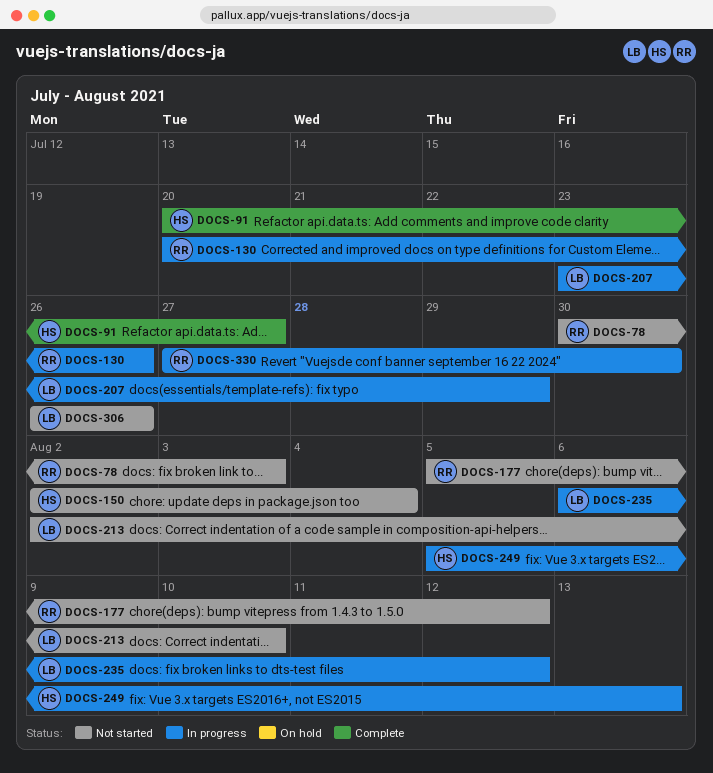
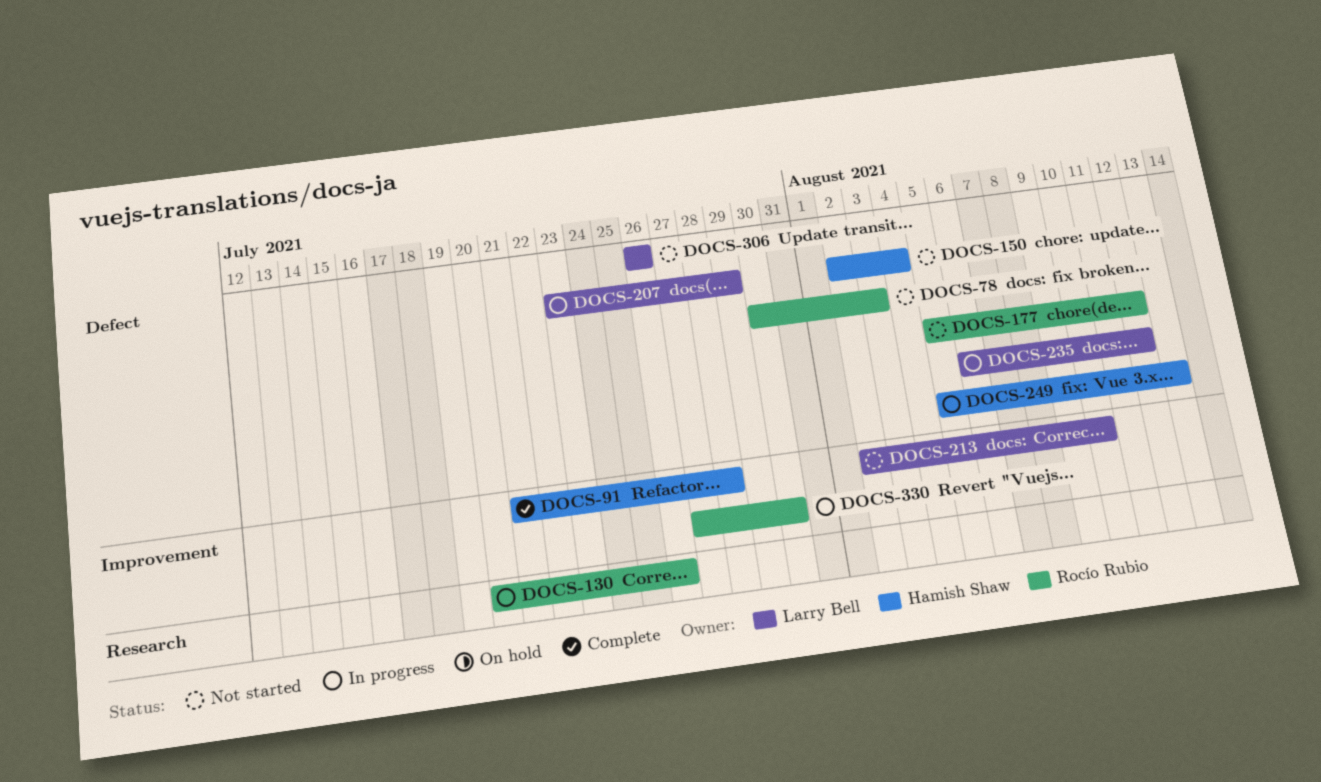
DOCS-91, start: Jul 20 -> Jul 21
DOCS-91, due: Jul 27 -> Jul 28

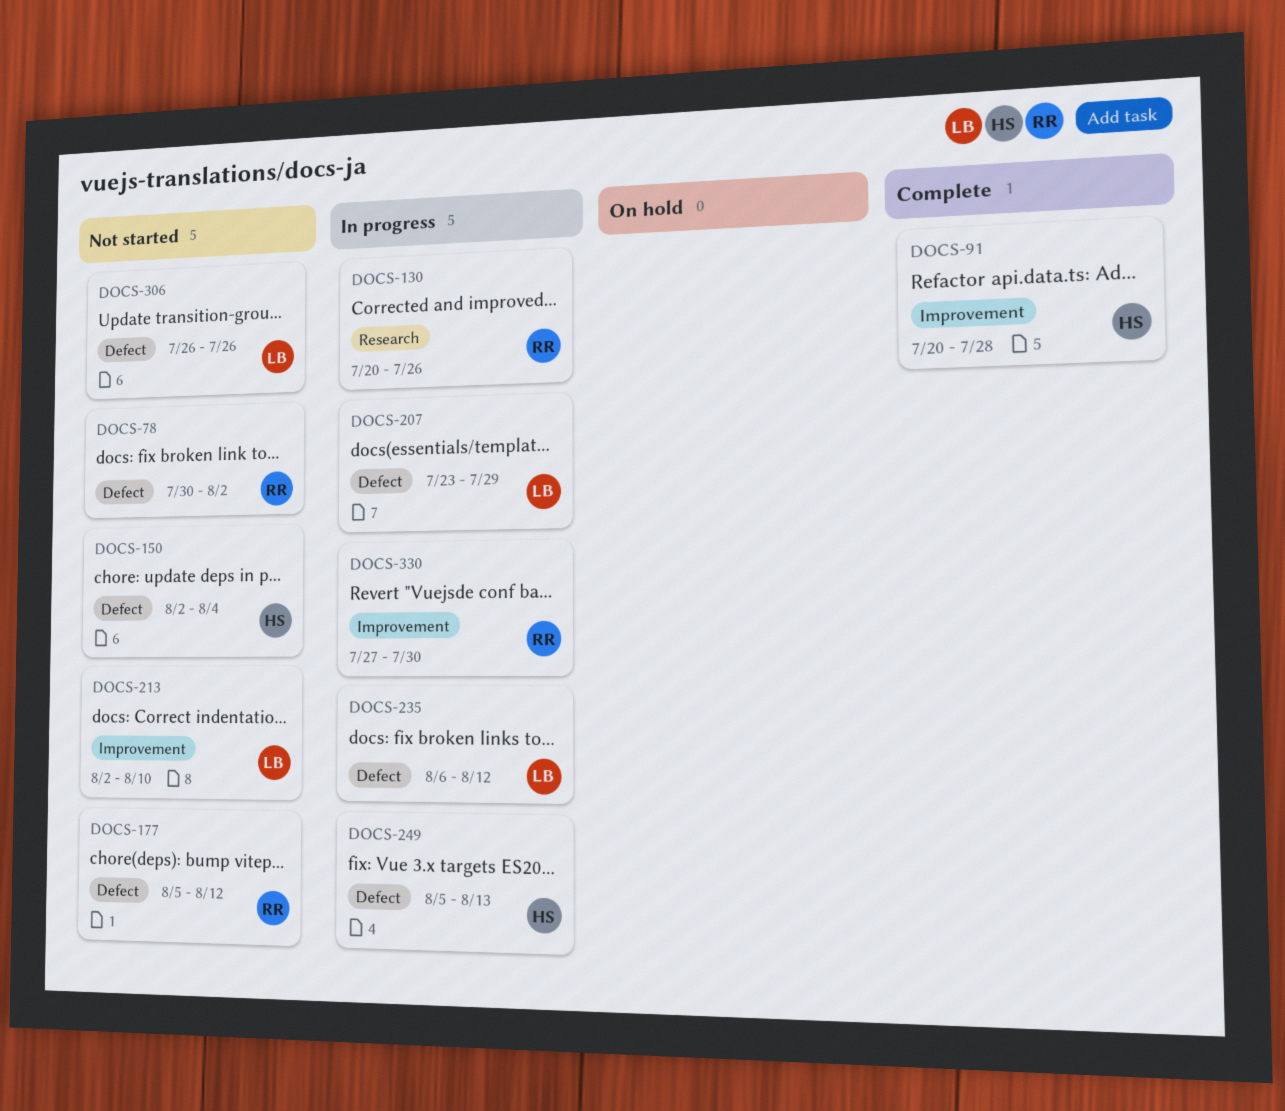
DOCS-78, due: Aug 3 -> Aug 2
DOCS-91, start: Jul 21 -> Jul 20

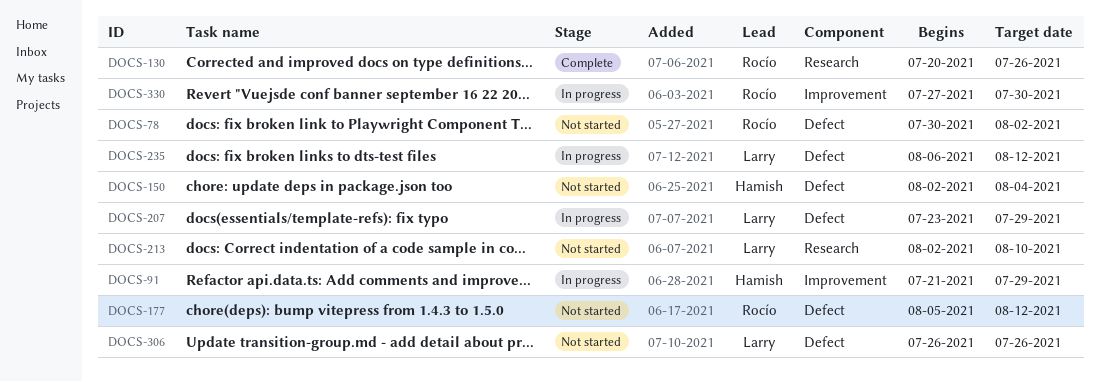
DOCS-91, status: Complete -> In progress
DOCS-91, start: Jul 20 -> Jul 21
DOCS-91, due: Jul 28 -> Jul 29
DOCS-130, status: In progress -> Complete
DOCS-213, label: Improvement -> Research
DOCS-249: present -> none

